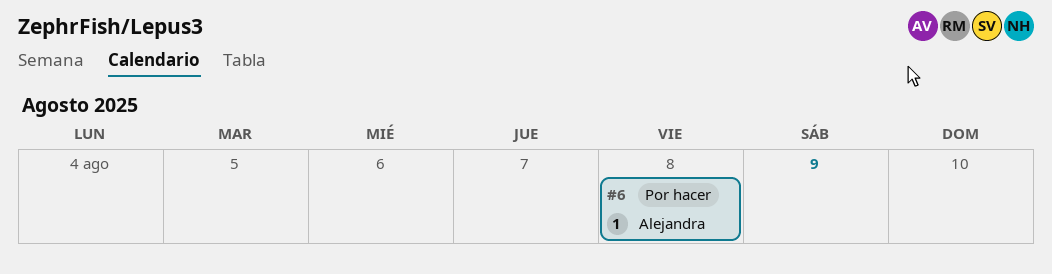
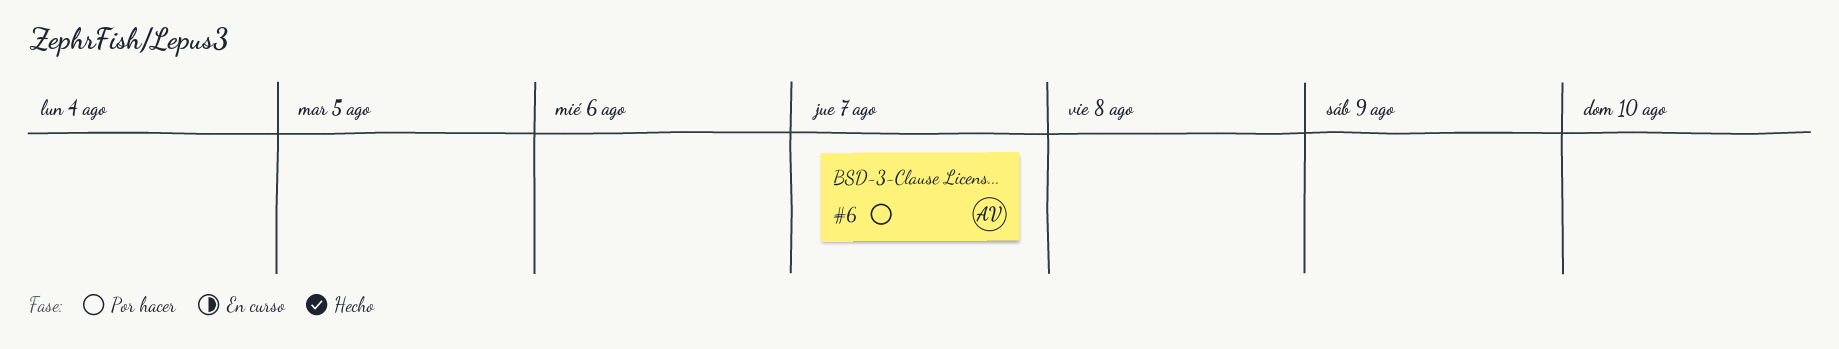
#6, due: Aug 8 -> Aug 7

